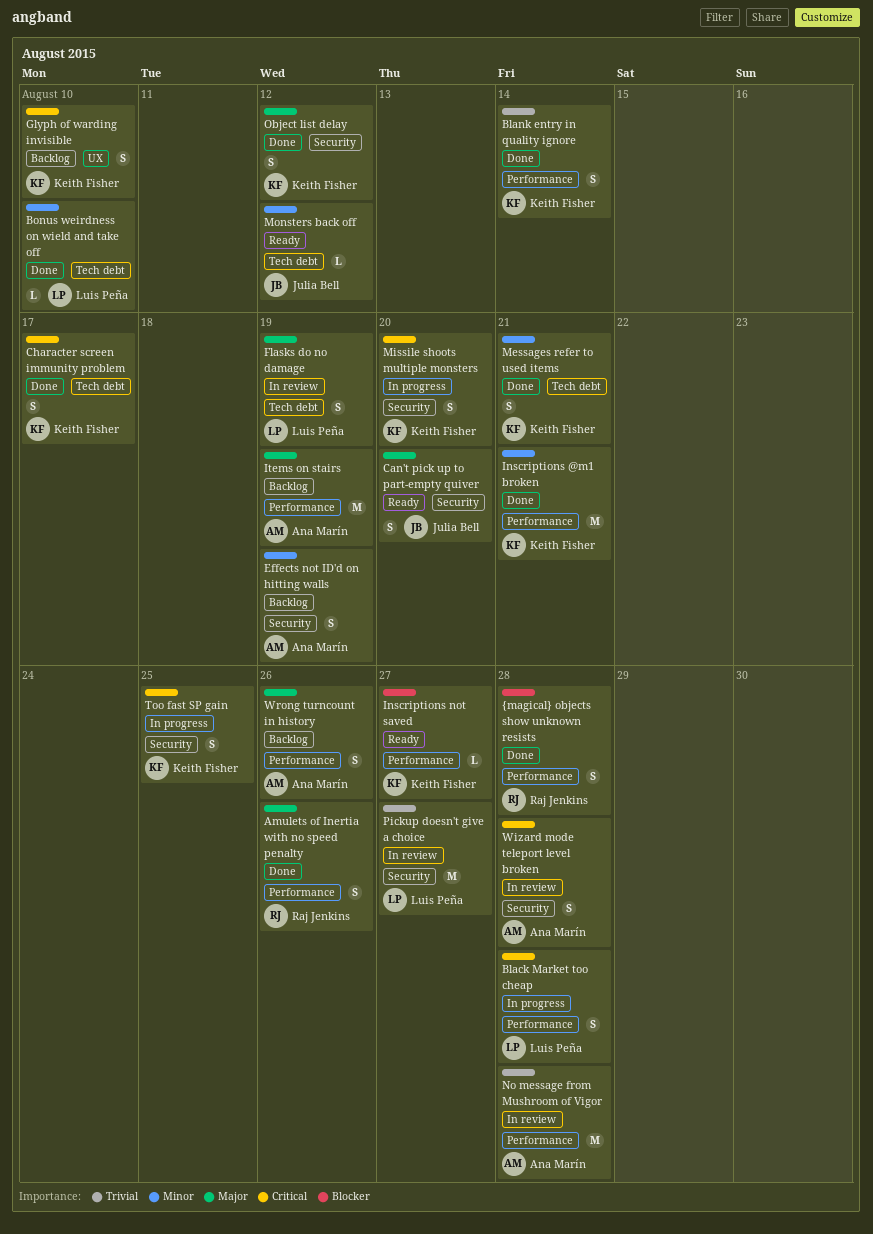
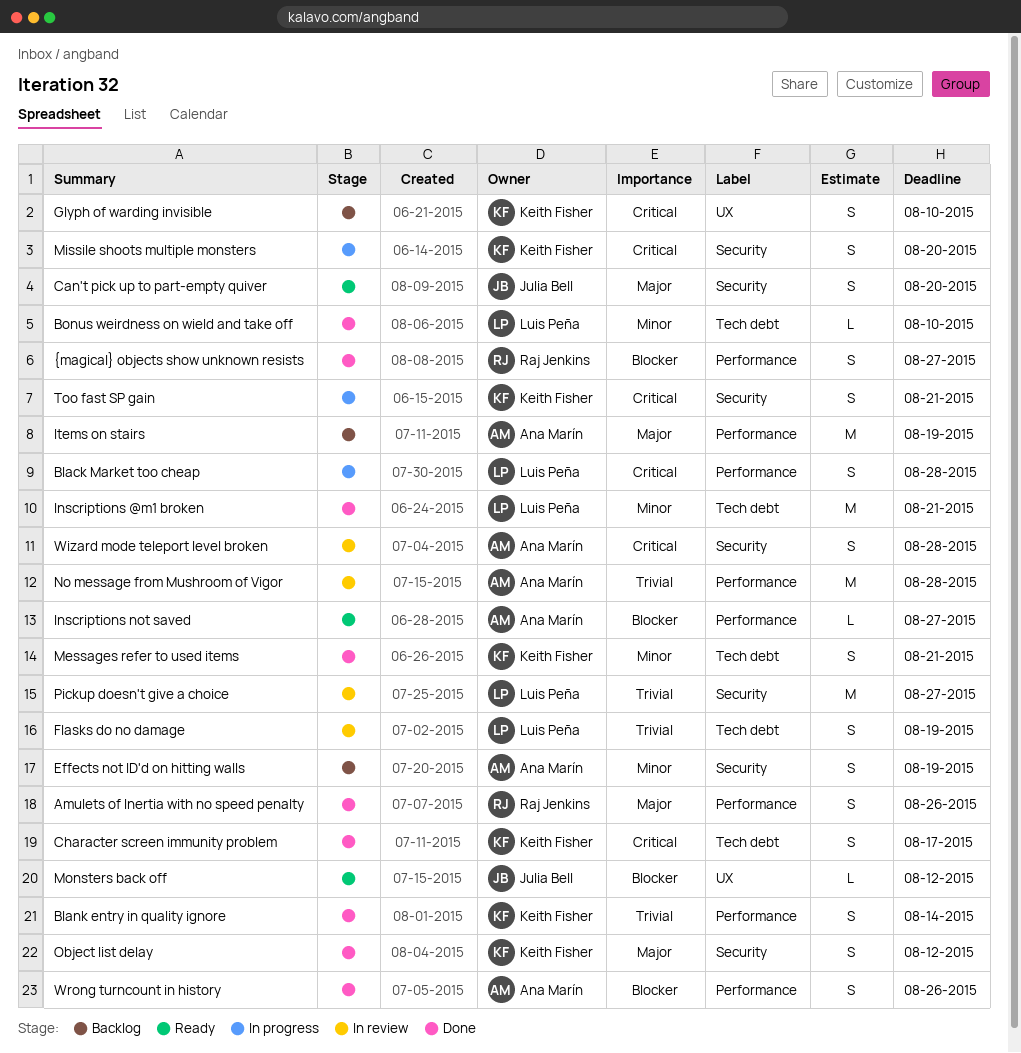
Flasks do no damage, priority: Major -> Trivial
Inscriptions @m1 broken, owner: Keith Fisher -> Luis Peña
Inscriptions @m1 broken, label: Performance -> Tech debt
Inscriptions not saved, owner: Keith Fisher -> Ana Marín
Monsters back off, priority: Minor -> Blocker
Monsters back off, label: Tech debt -> UX
Too fast SP gain, due: Aug 25 -> Aug 21
Wrong turncount in history, status: Backlog -> Done
Wrong turncount in history, priority: Major -> Blocker
{magical} objects show unknown resists, due: Aug 28 -> Aug 27

